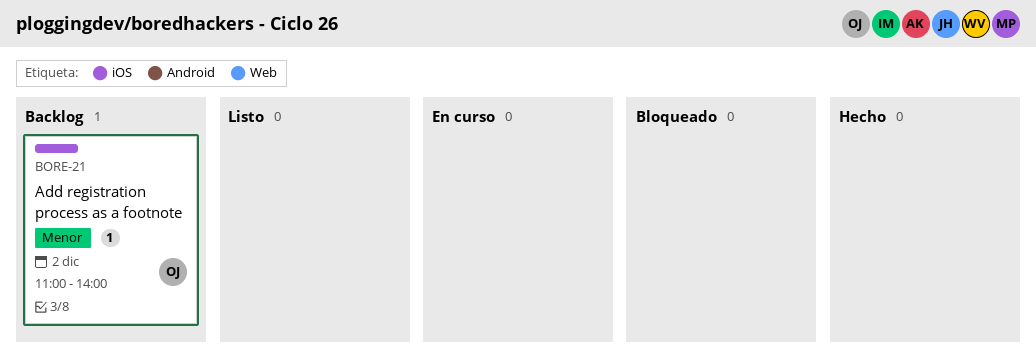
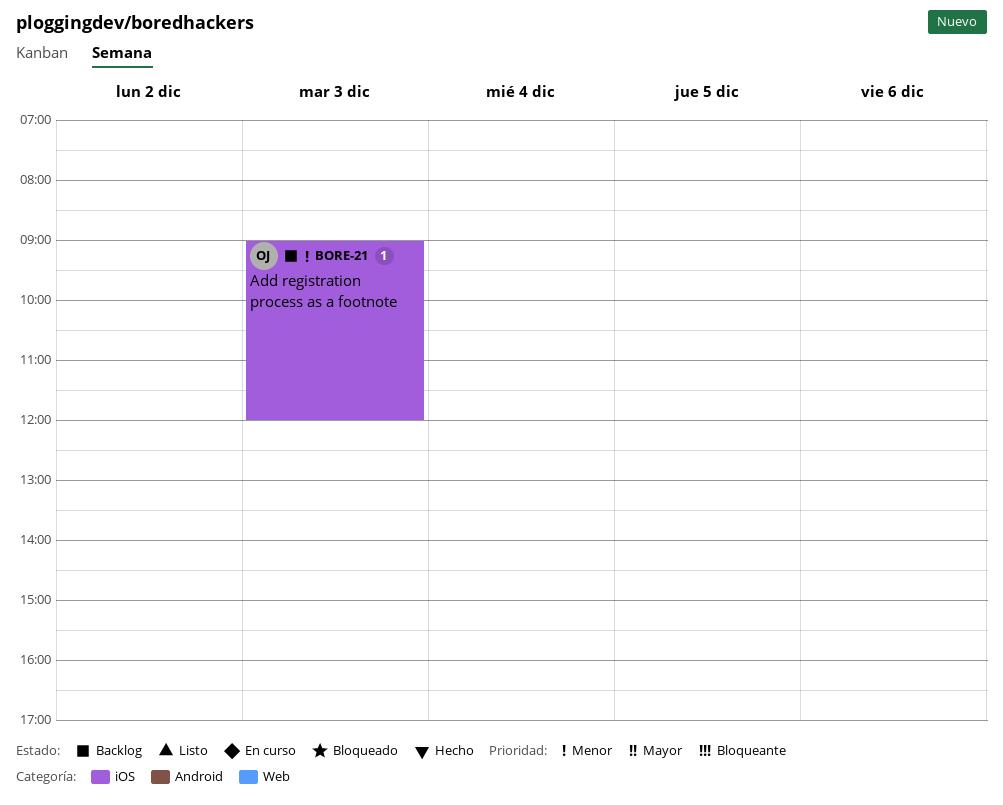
BORE-21, day: Dec 2 -> Dec 3
BORE-21, begins: 11:00 -> 09:00
BORE-21, ends: 14:00 -> 12:00

